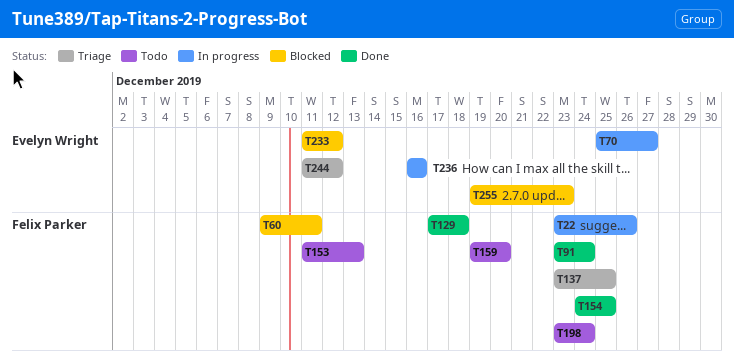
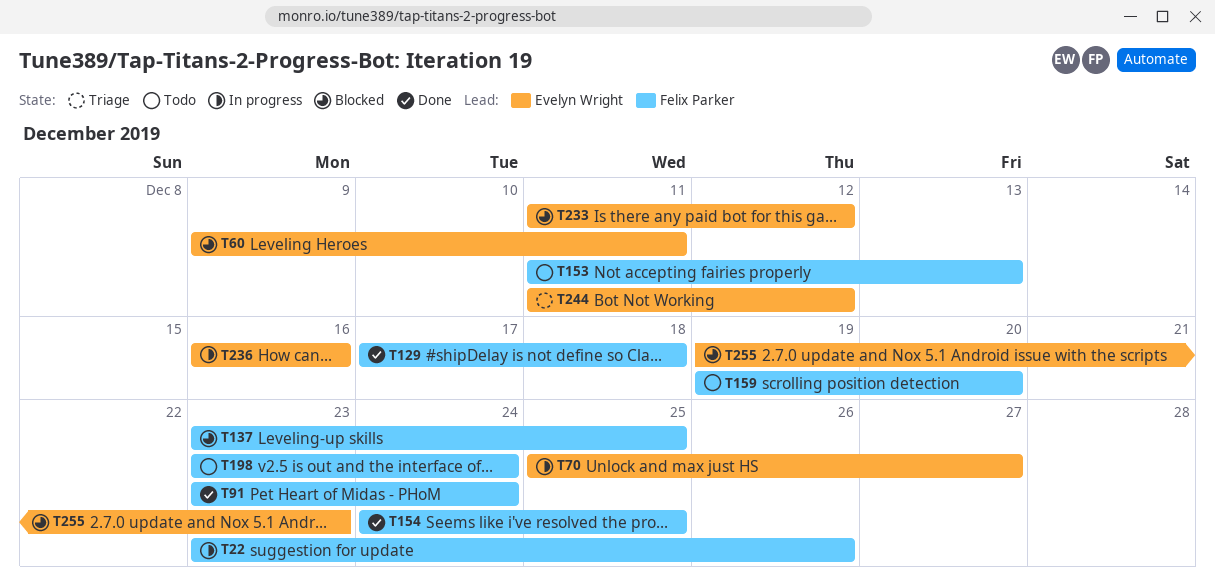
T60, owner: Felix Parker -> Evelyn Wright
T137, status: Triage -> Blocked

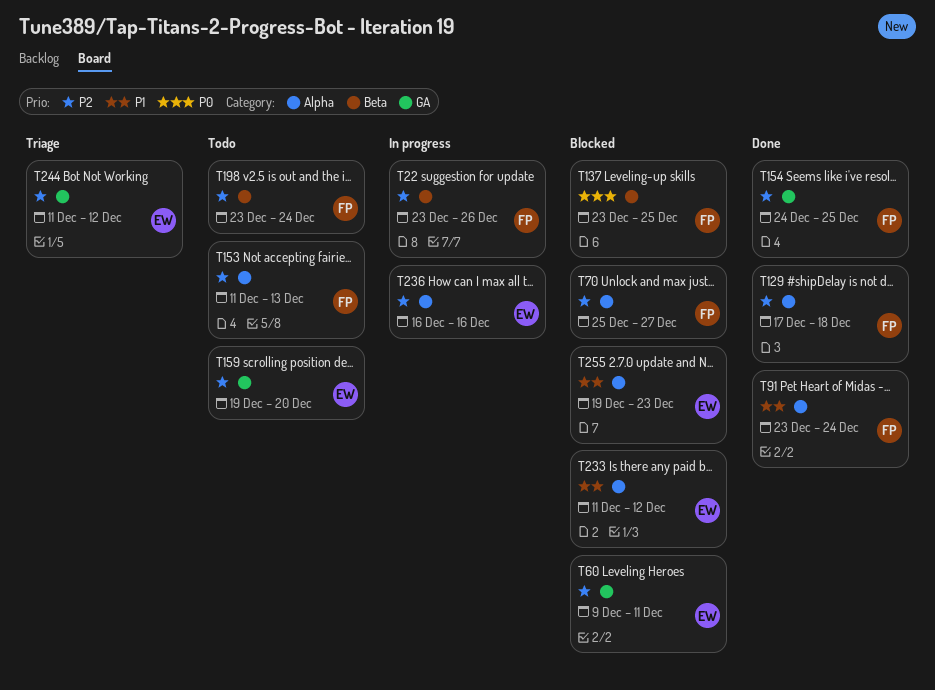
T70, status: In progress -> Blocked
T70, owner: Evelyn Wright -> Felix Parker
T159, owner: Felix Parker -> Evelyn Wright

